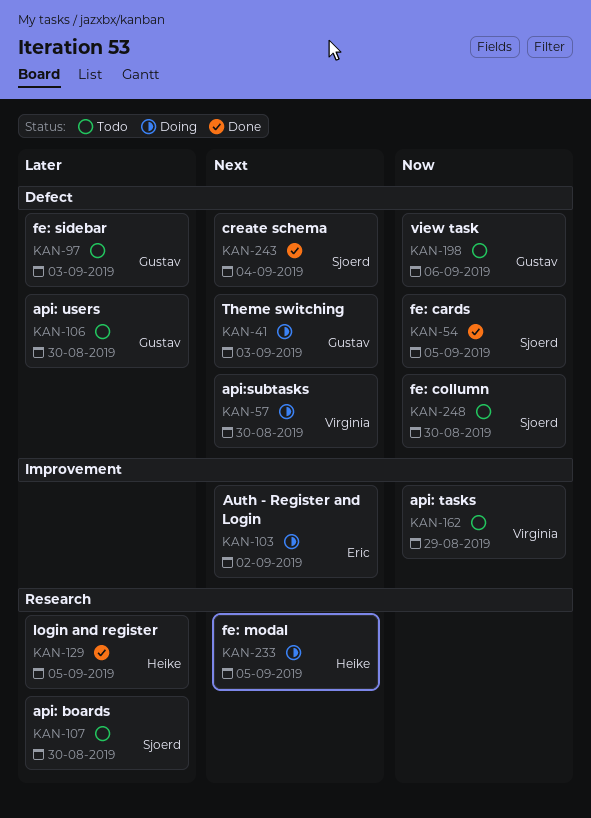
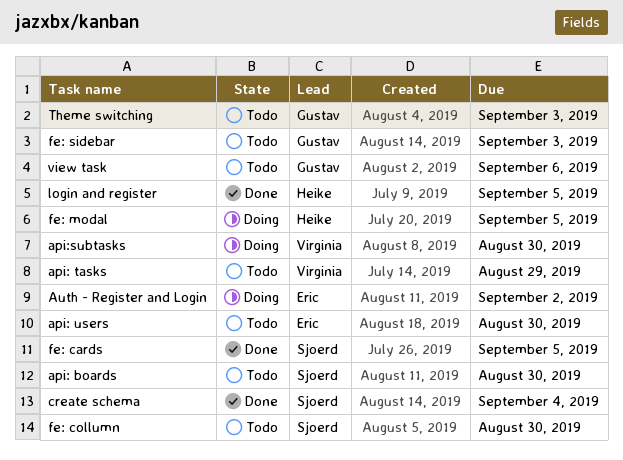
api: users, owner: Gustav -> Eric
Theme switching, status: Doing -> Todo

